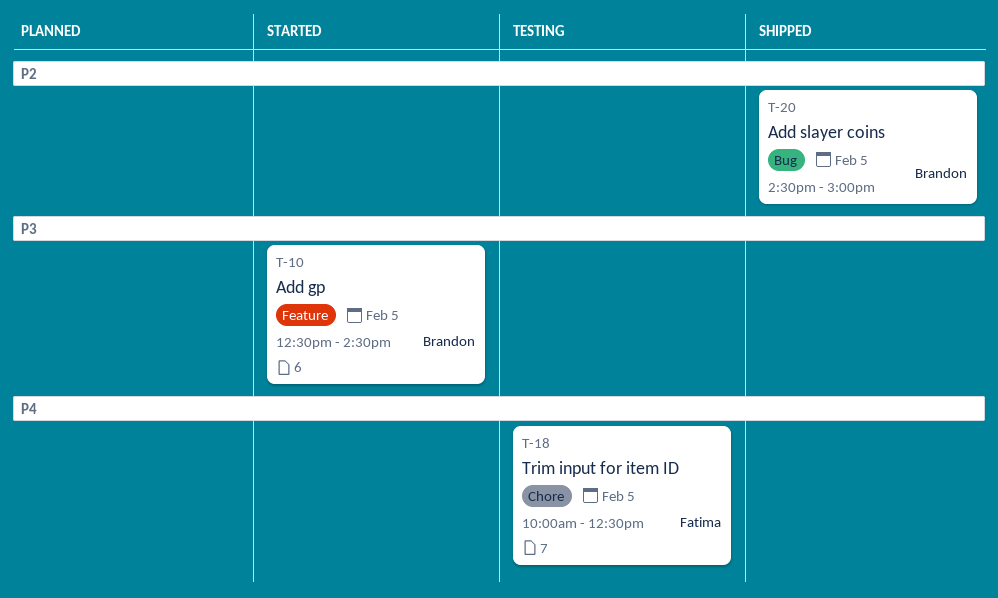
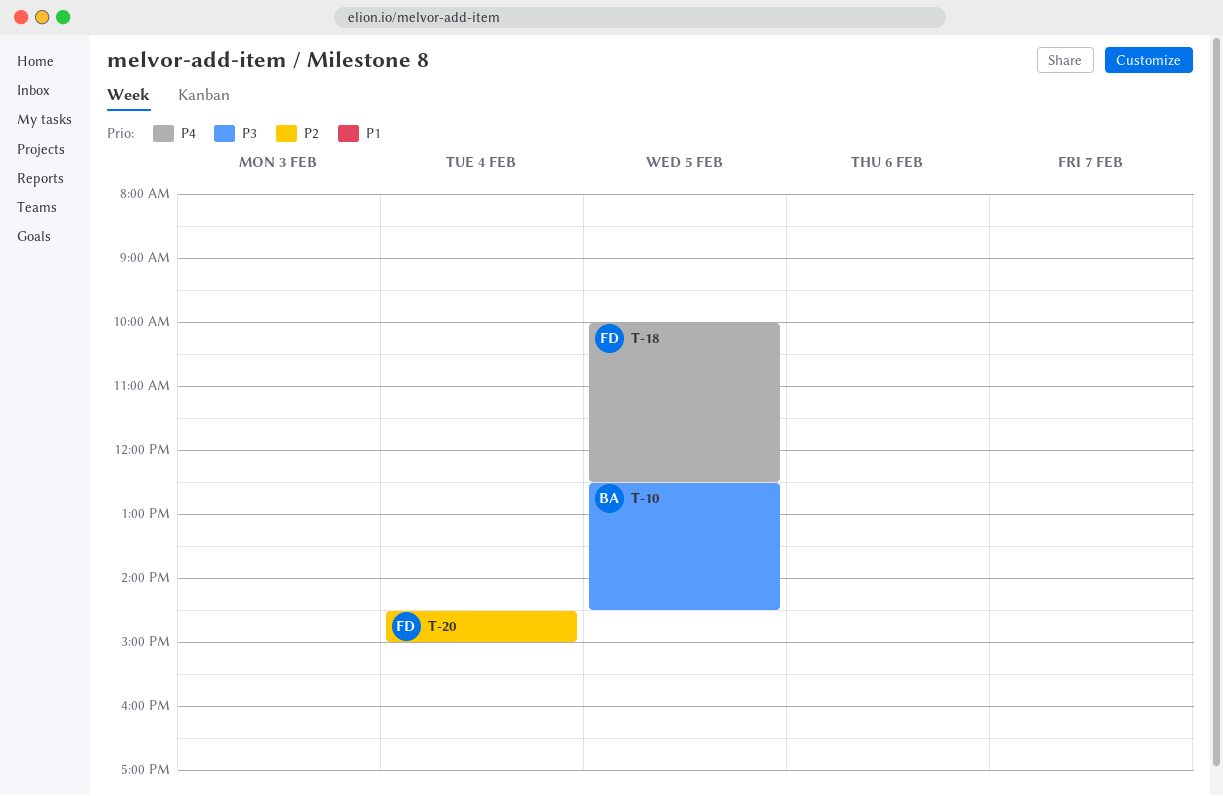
T-20, owner: Brandon -> Fatima
T-20, day: Feb 5 -> Feb 4

